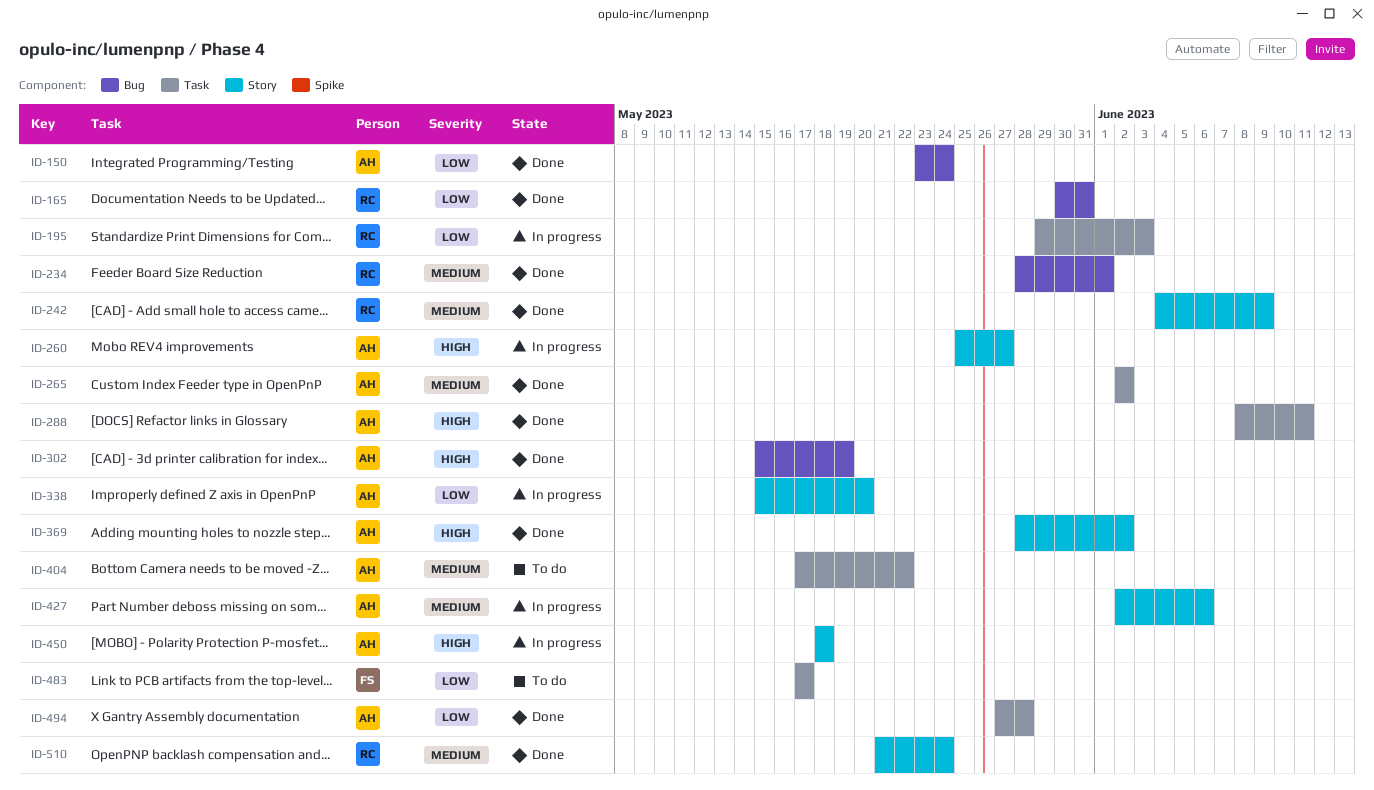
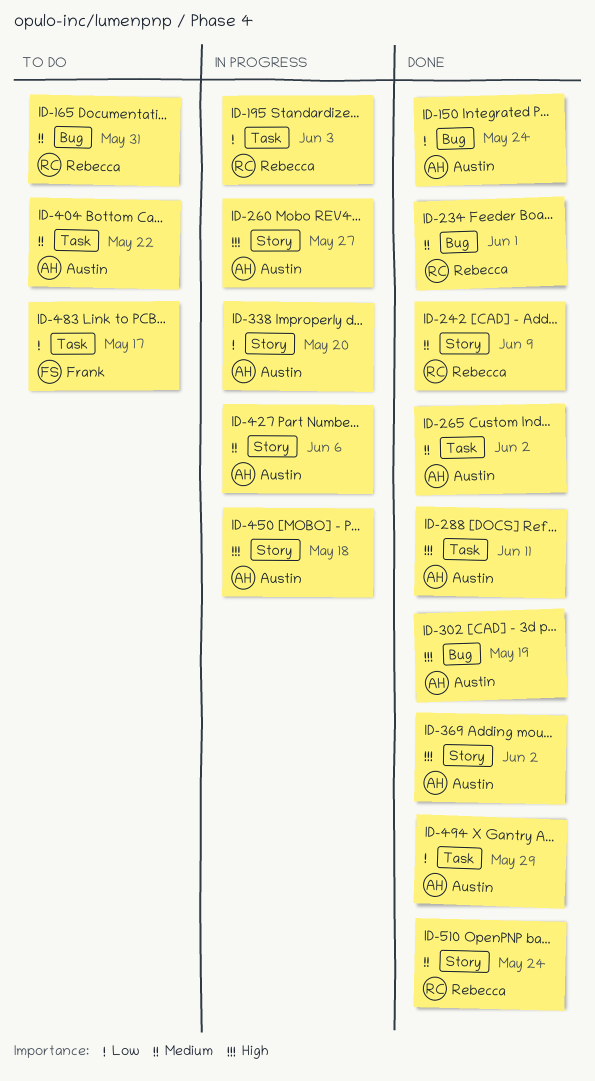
ID-165, status: Done -> To do
ID-165, priority: Low -> Medium
ID-494, due: May 28 -> May 29

